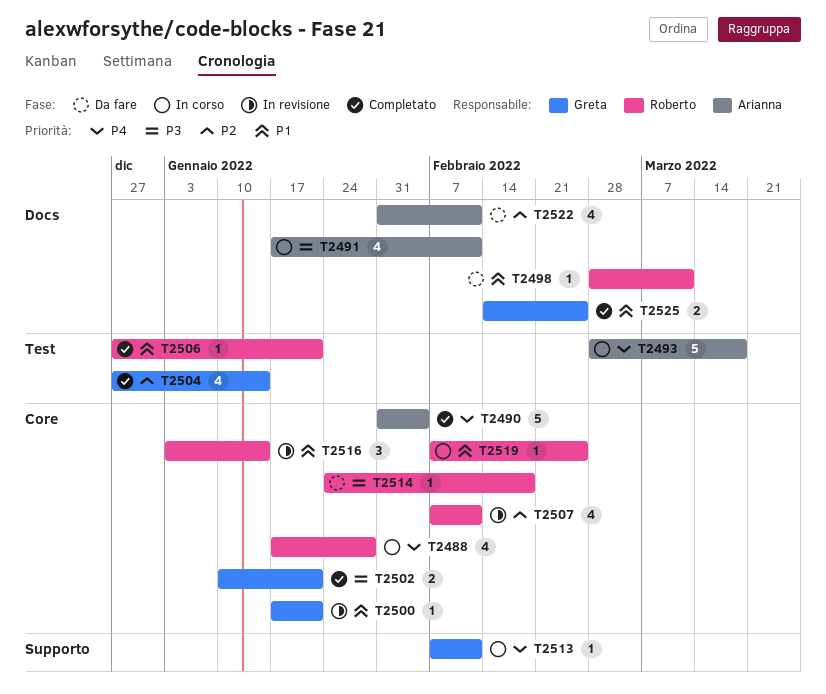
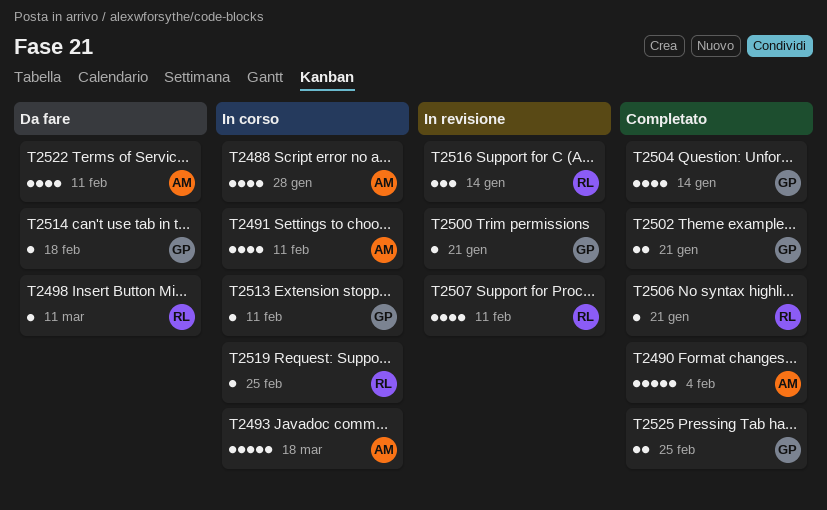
T2488, owner: Roberto -> Arianna
T2514, owner: Roberto -> Greta

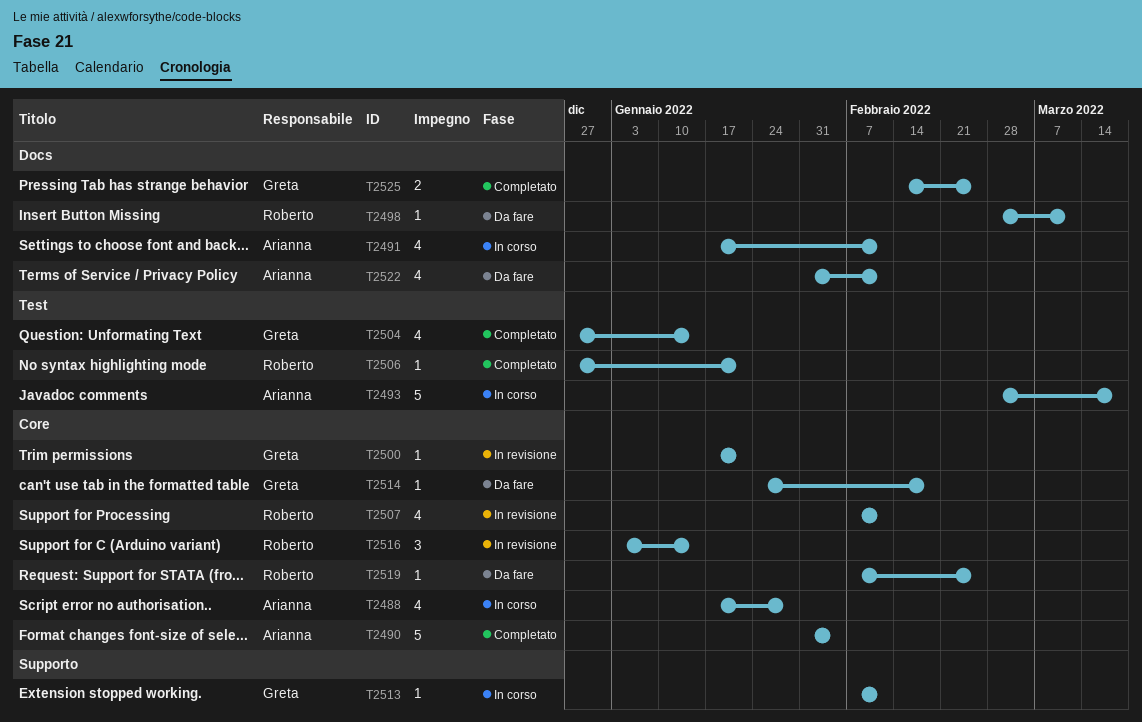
T2502: present -> none
T2519, status: In corso -> Da fare

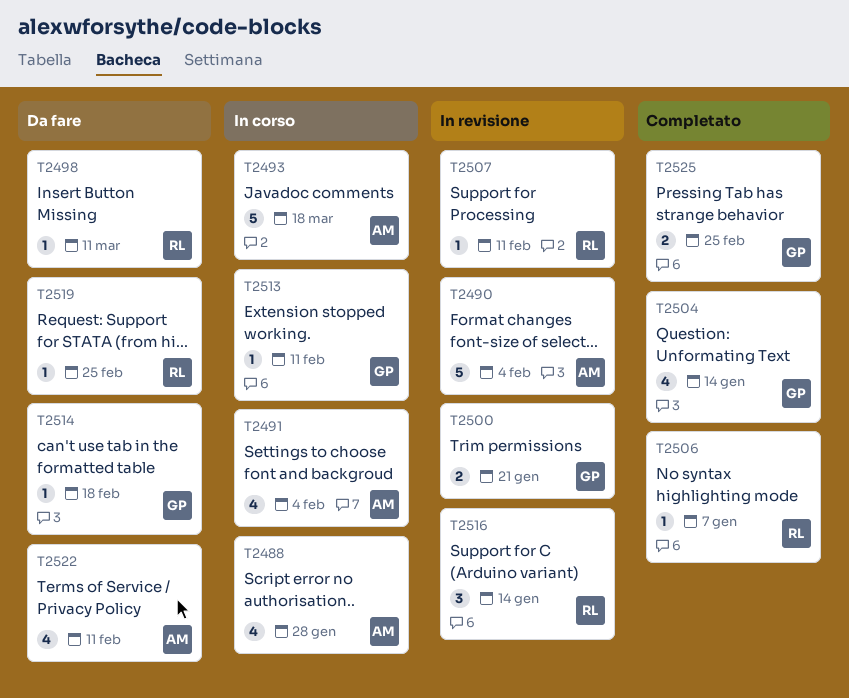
T2490, status: Completato -> In revisione
T2491, due: Feb 11 -> Feb 4
T2500, estimate: 1 -> 2
T2506, due: Jan 21 -> Jan 7
T2507, estimate: 4 -> 1

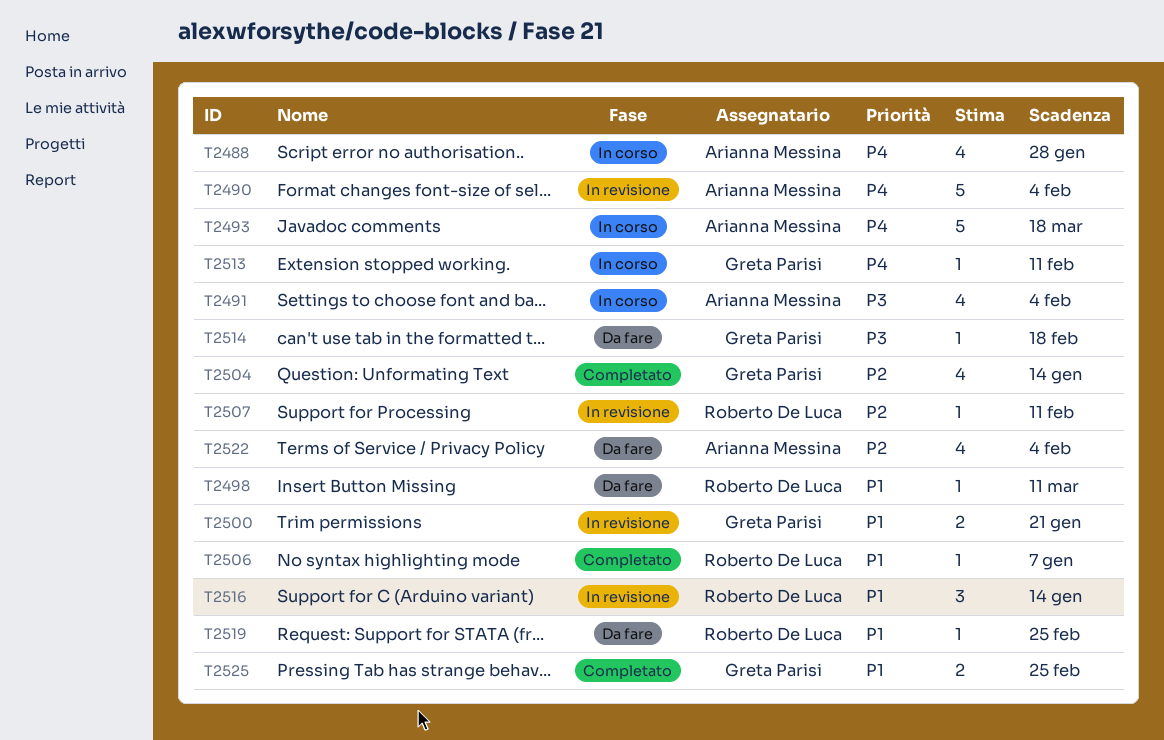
T2522, due: Feb 11 -> Feb 4

